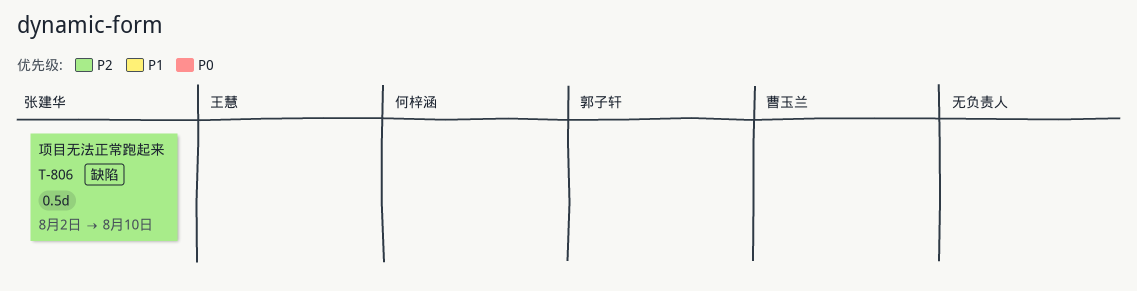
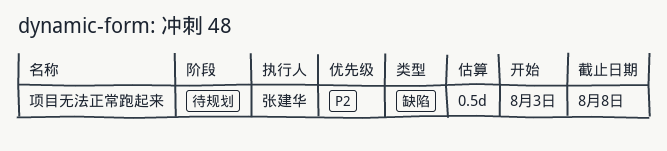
项目无法正常跑起来, start: Aug 2 -> Aug 3
项目无法正常跑起来, due: Aug 10 -> Aug 8

